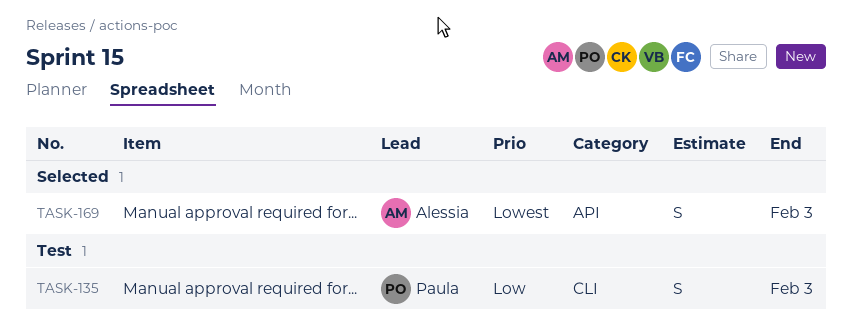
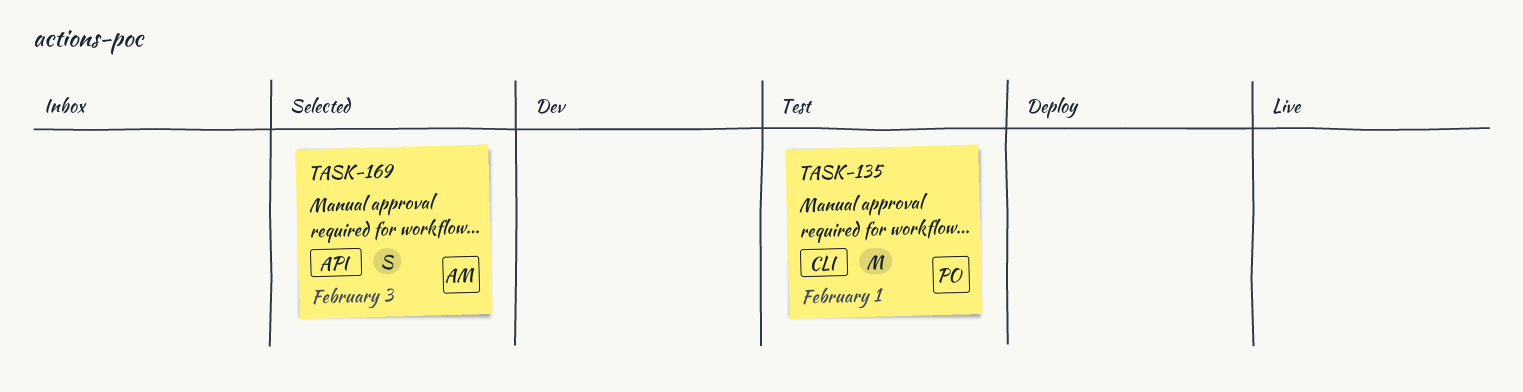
TASK-135, estimate: S -> M
TASK-135, due: Feb 3 -> Feb 1

